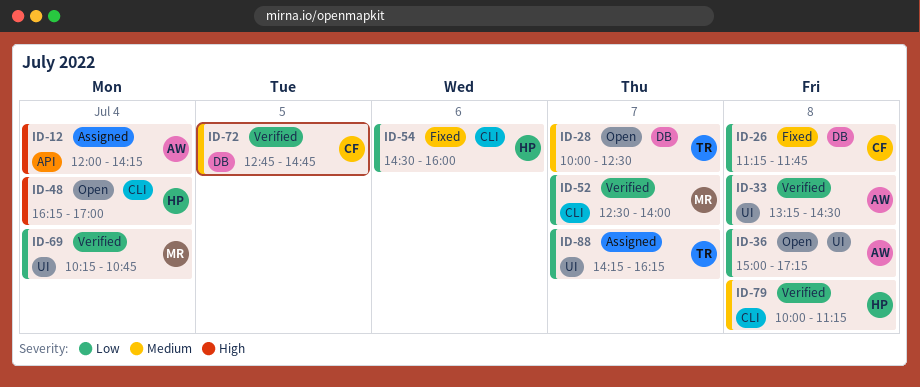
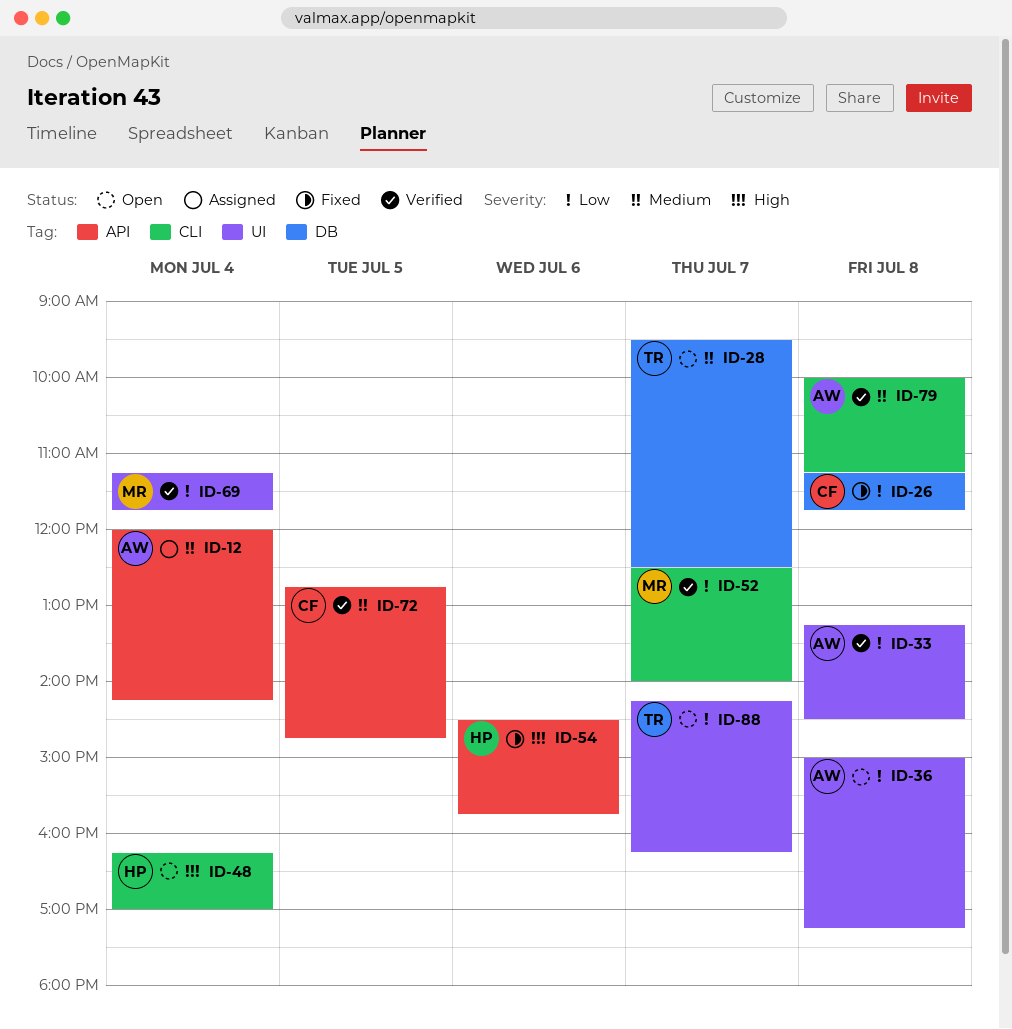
ID-12, priority: High -> Medium
ID-28, begins: 10:00 -> 09:30
ID-54, priority: Low -> High
ID-54, label: CLI -> API
ID-54, ends: 16:00 -> 15:45
ID-69, begins: 10:15 -> 11:15
ID-69, ends: 10:45 -> 11:45
ID-72, label: DB -> API
ID-79, owner: HP -> AW
ID-88, status: Assigned -> Open

